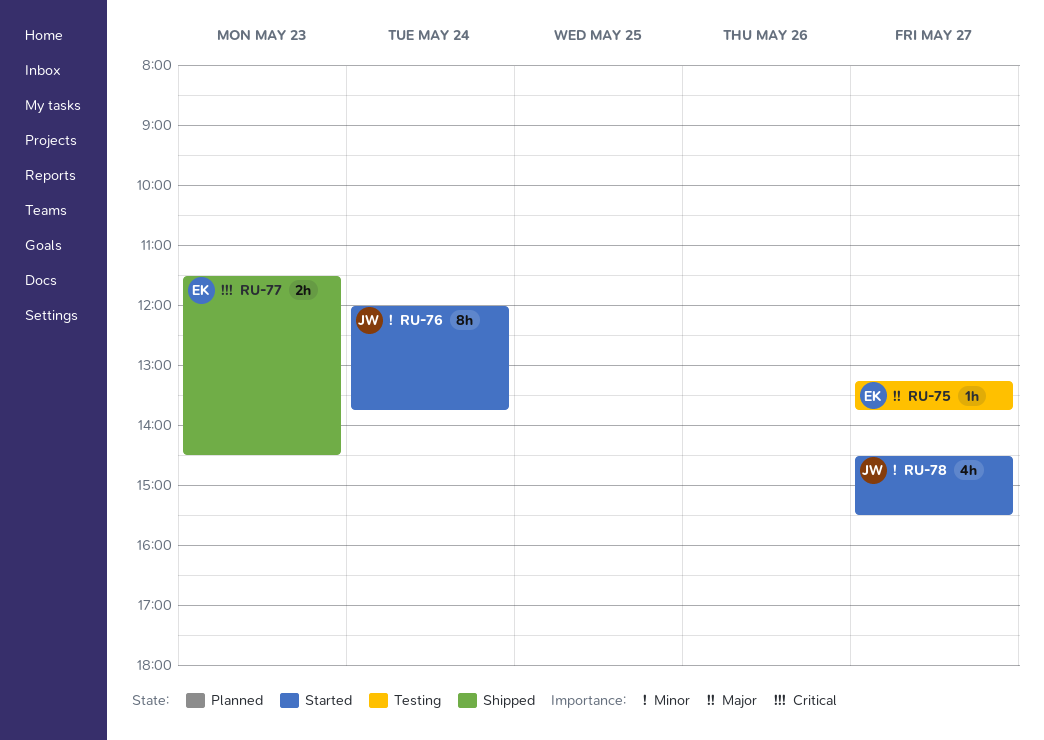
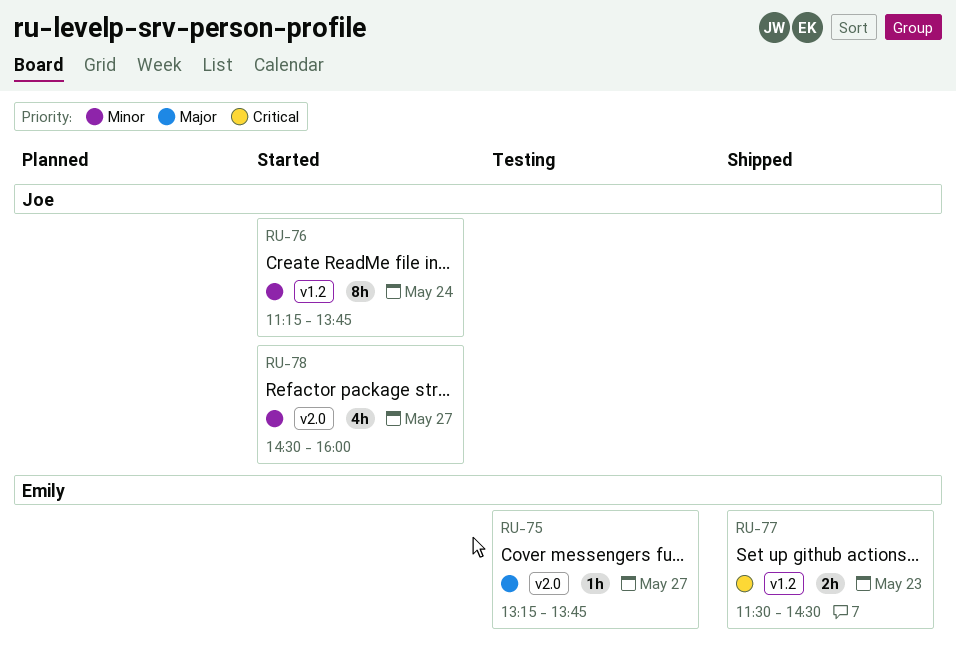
RU-76, begins: 12:00 -> 11:15
RU-78, ends: 15:30 -> 16:00

